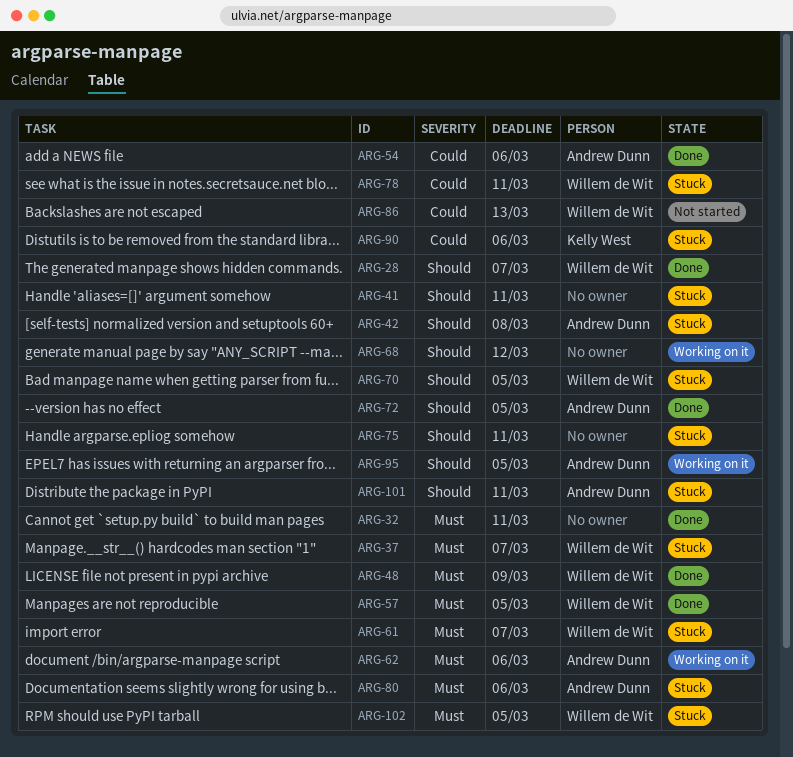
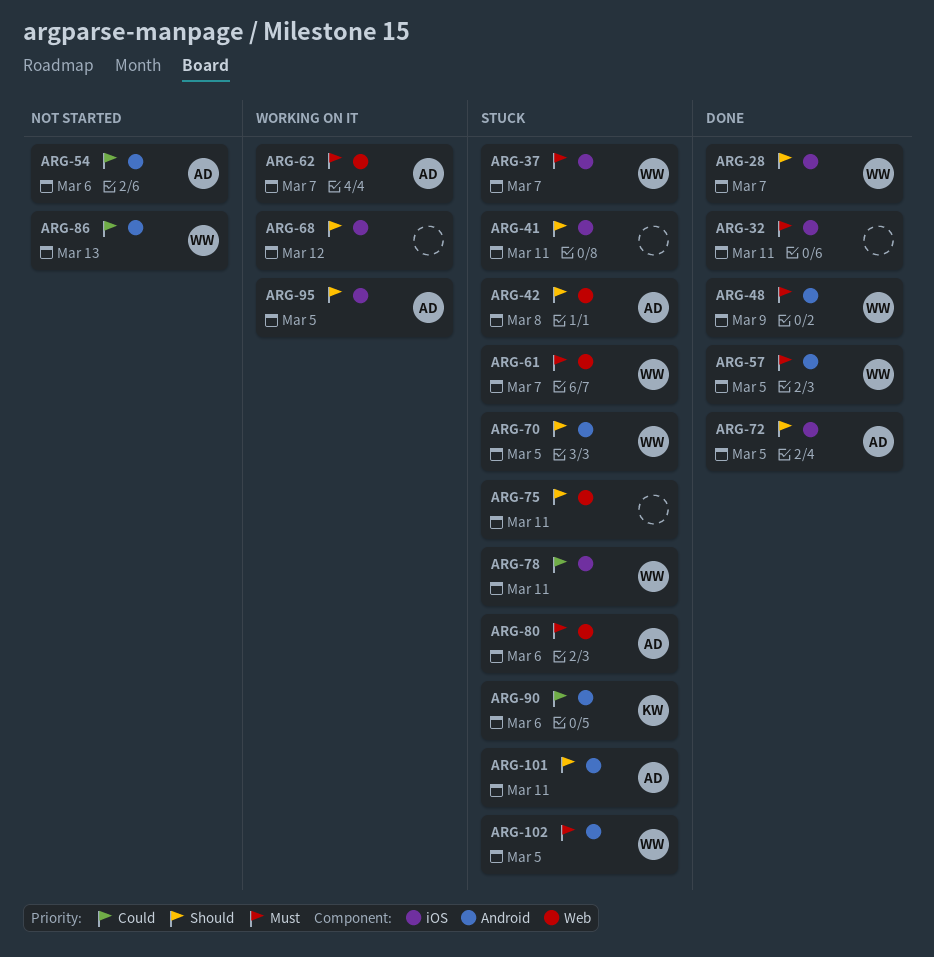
ARG-54, status: Done -> Not started
ARG-62, due: Mar 6 -> Mar 7

